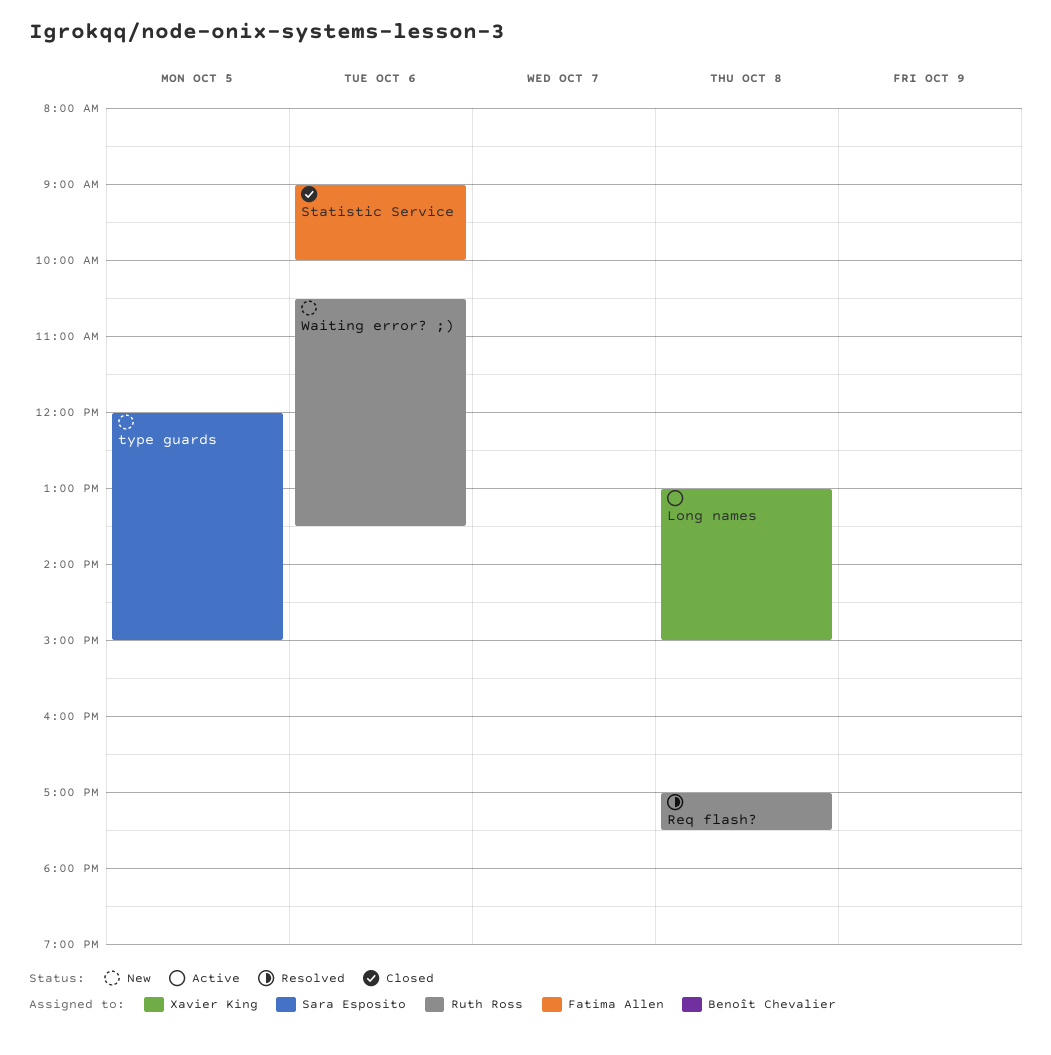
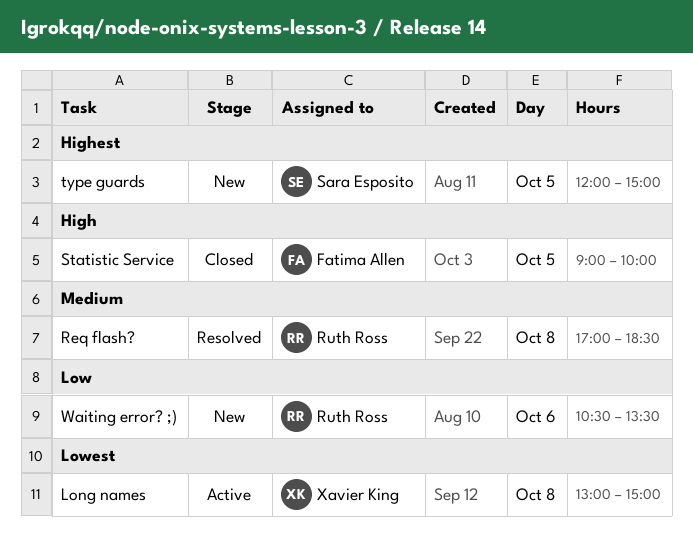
Req flash?, ends: 17:30 -> 18:30
Statistic Service, day: Oct 6 -> Oct 5

